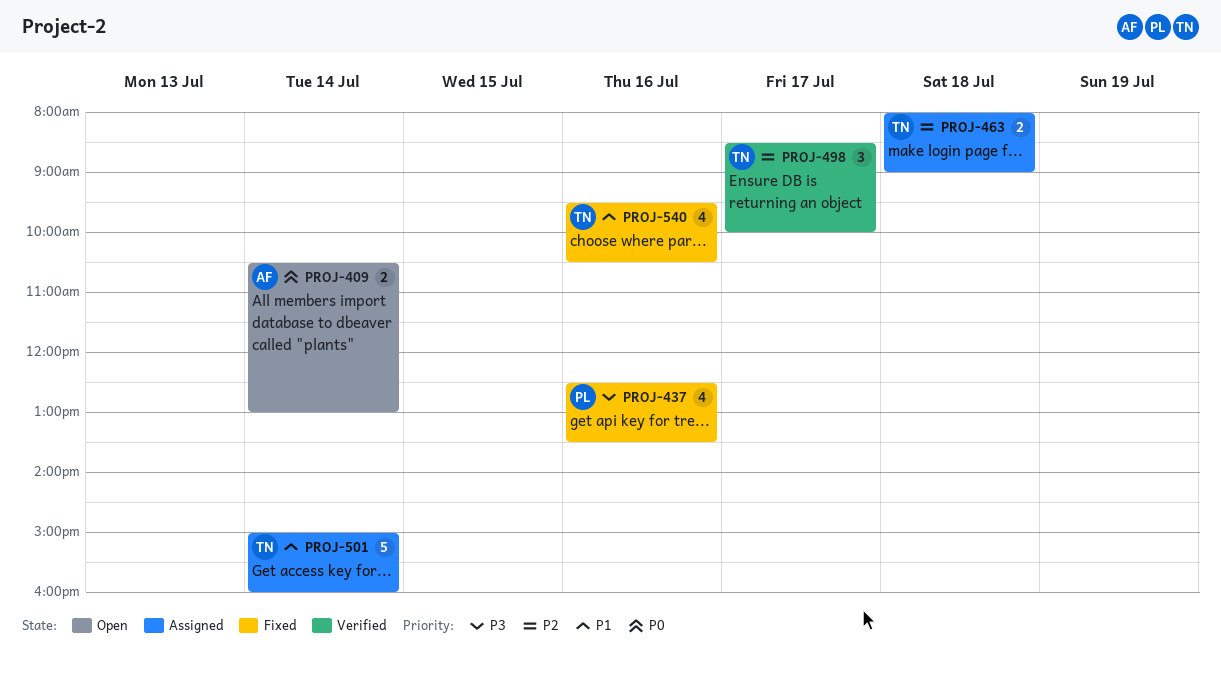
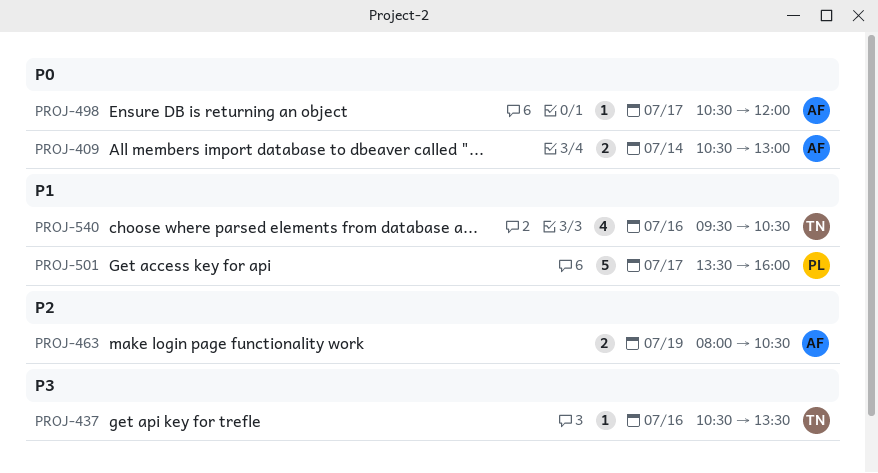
PROJ-437, owner: PL -> TN
PROJ-437, estimate: 4 -> 1
PROJ-437, begins: 12:30 -> 10:30
PROJ-463, owner: TN -> AF
PROJ-463, day: Jul 18 -> Jul 19
PROJ-463, ends: 09:00 -> 10:30
PROJ-498, owner: TN -> AF
PROJ-498, priority: P2 -> P0
PROJ-498, estimate: 3 -> 1
PROJ-498, begins: 08:30 -> 10:30
PROJ-498, ends: 10:00 -> 12:00
PROJ-501, owner: TN -> PL
PROJ-501, day: Jul 14 -> Jul 17
PROJ-501, begins: 15:00 -> 13:30

